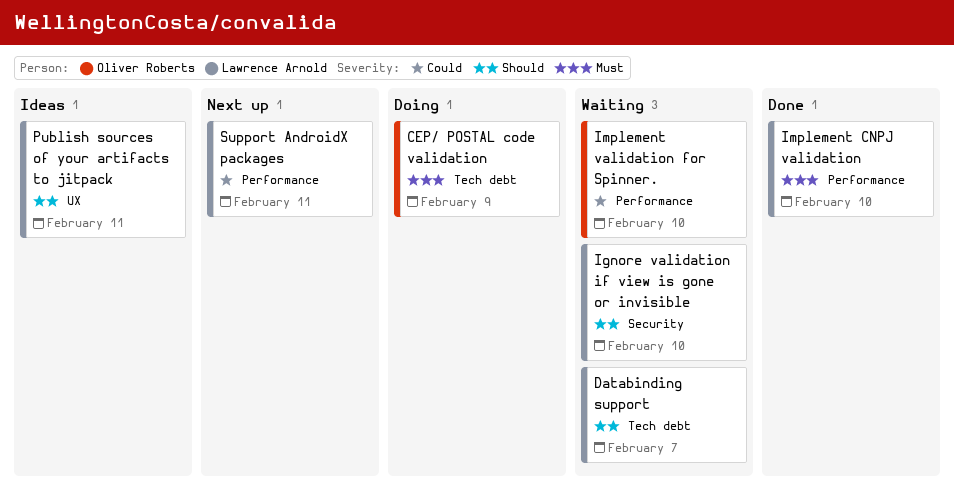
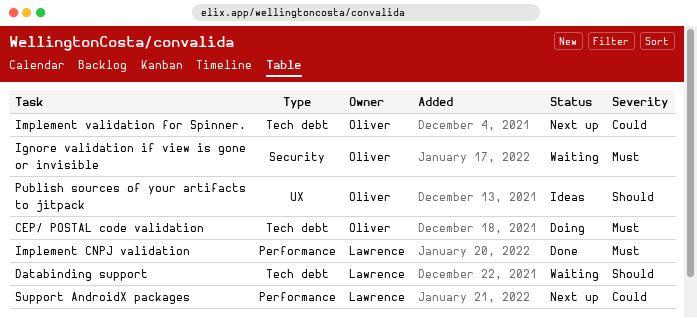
Ignore validation if view is gone or invisible, owner: Lawrence Arnold -> Oliver Roberts
Ignore validation if view is gone or invisible, priority: Should -> Must
Implement validation for Spinner., status: Waiting -> Next up
Implement validation for Spinner., label: Performance -> Tech debt
Publish sources of your artifacts to jitpack, owner: Lawrence Arnold -> Oliver Roberts

